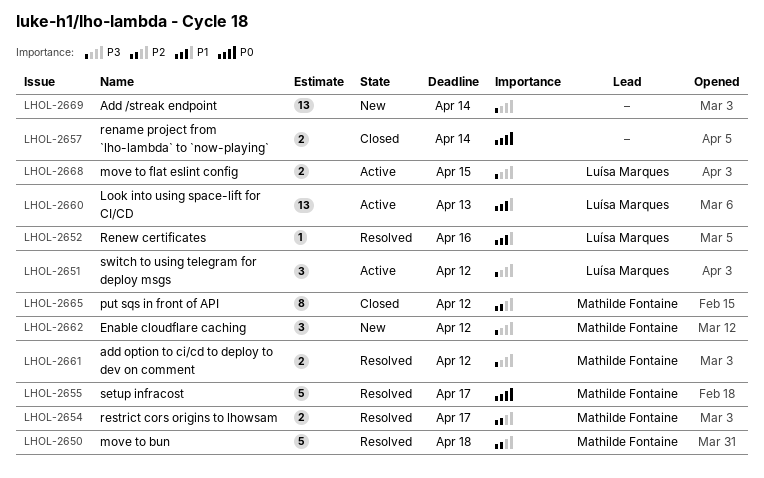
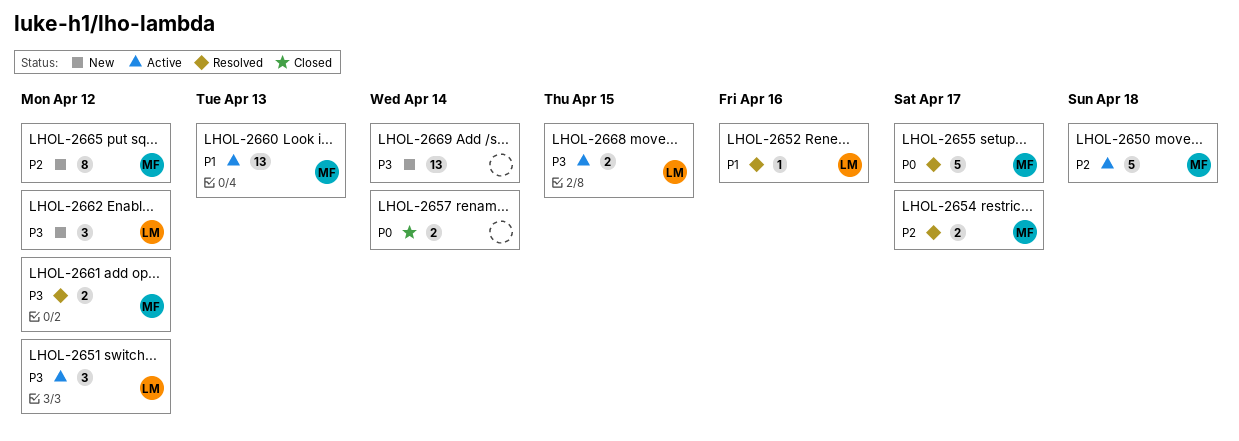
LHOL-2650, status: Resolved -> Active
LHOL-2660, owner: Luísa Marques -> Mathilde Fontaine
LHOL-2662, owner: Mathilde Fontaine -> Luísa Marques
LHOL-2665, status: Closed -> New

